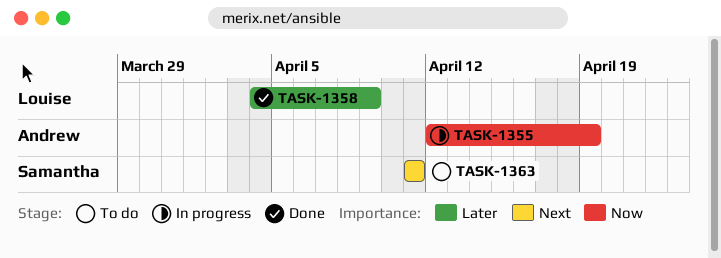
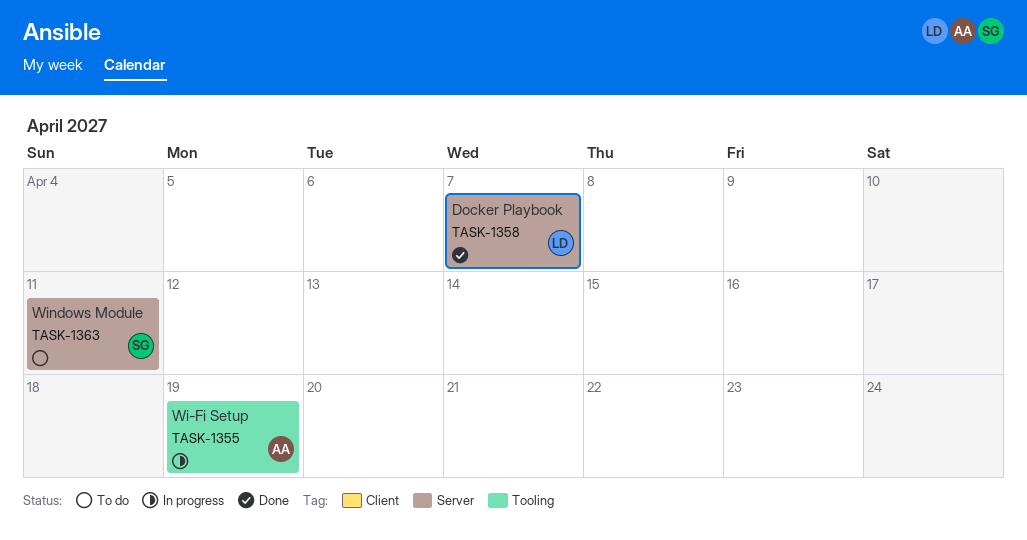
TASK-1358, due: Apr 9 -> Apr 7

